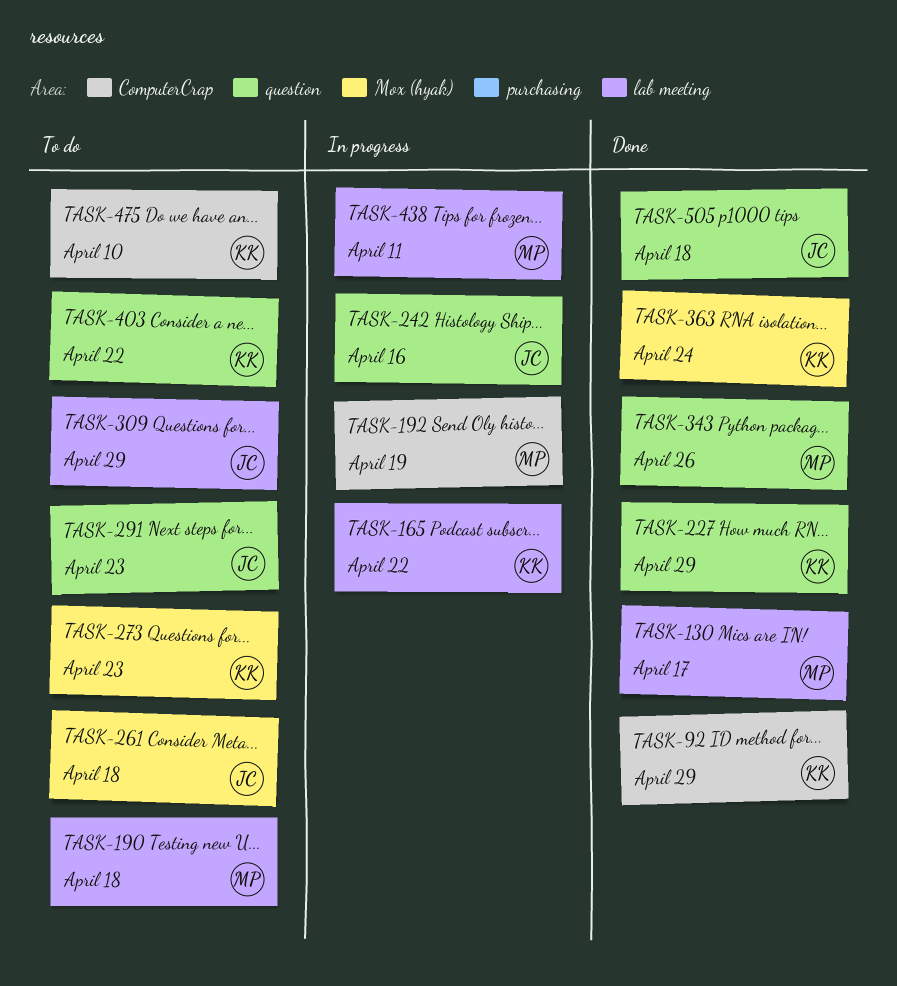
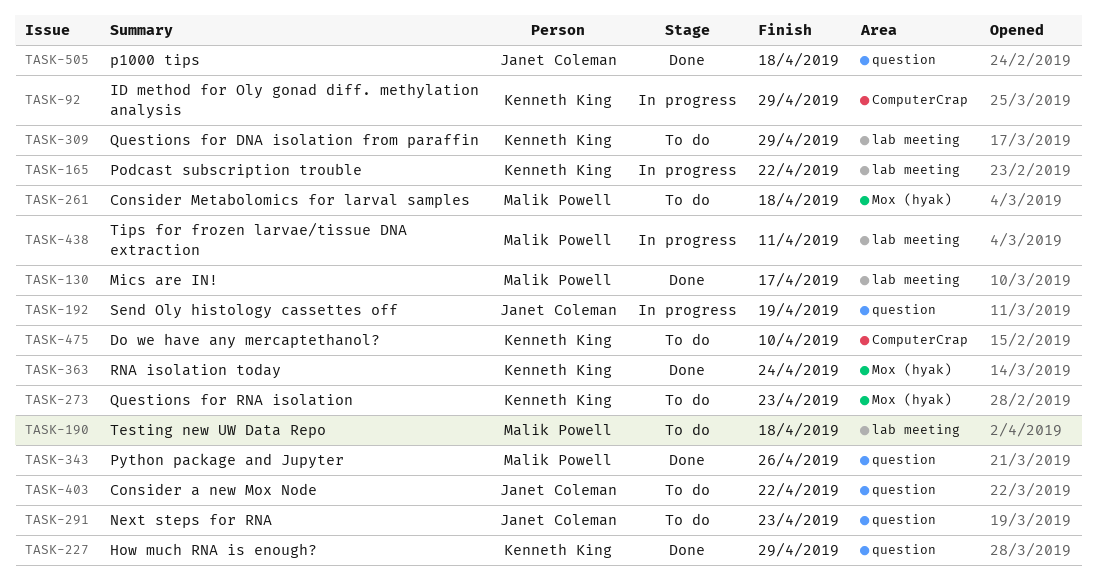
TASK-92, status: Done -> In progress
TASK-192, owner: Malik Powell -> Janet Coleman
TASK-192, label: ComputerCrap -> question
TASK-242: present -> none
TASK-261, owner: Janet Coleman -> Malik Powell
TASK-309, owner: Janet Coleman -> Kenneth King
TASK-403, owner: Kenneth King -> Janet Coleman

